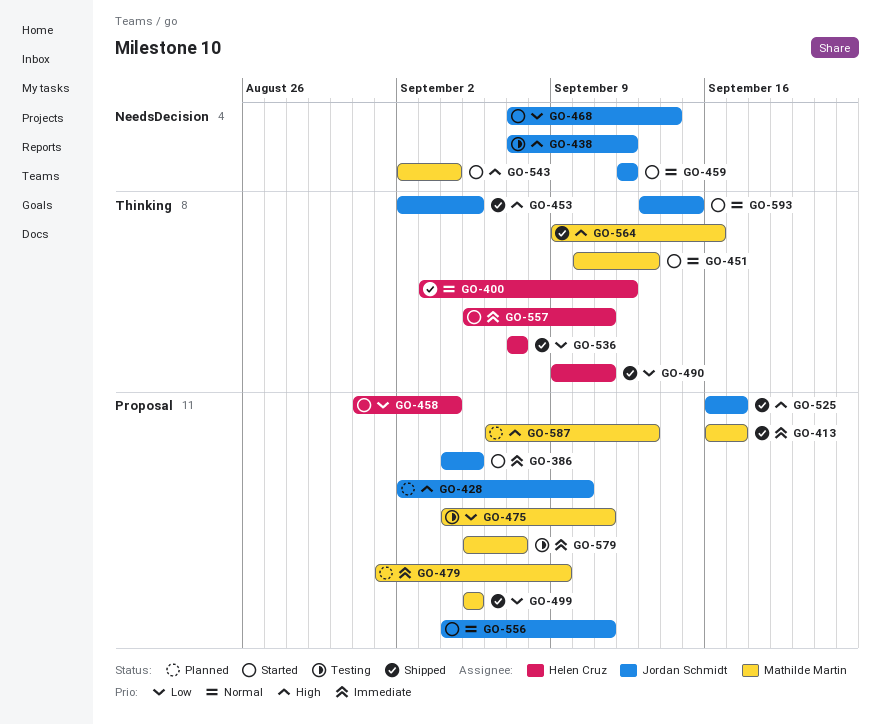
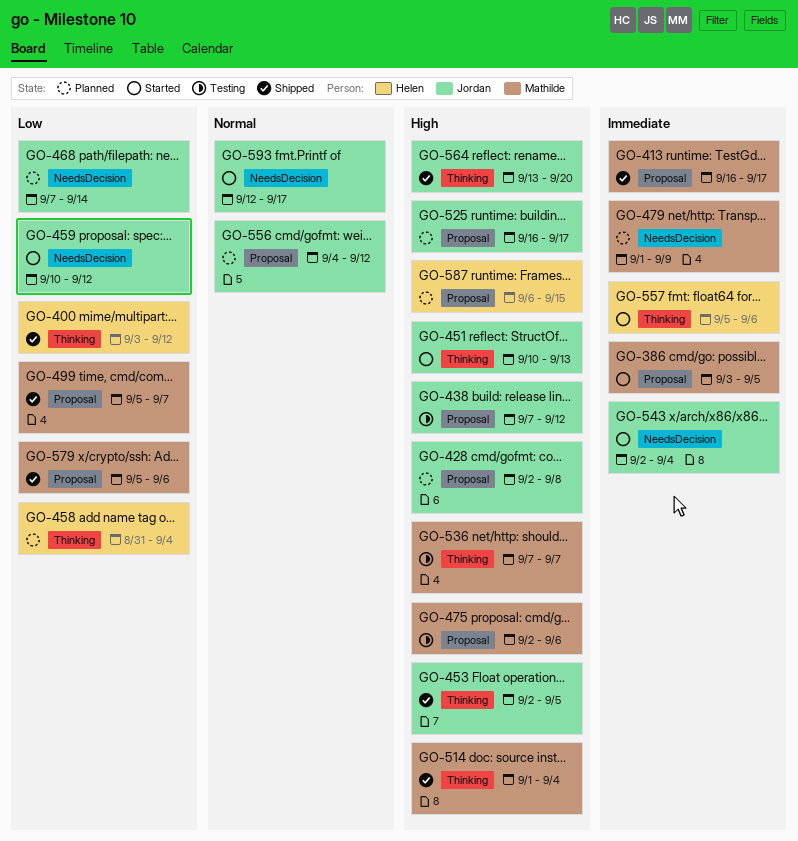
GO-386, owner: Jordan Schmidt -> Mathilde Martin
GO-386, start: Sep 4 -> Sep 3
GO-400, priority: Normal -> Low
GO-428, due: Sep 10 -> Sep 8
GO-438, label: NeedsDecision -> Proposal
GO-451, owner: Mathilde Martin -> Jordan Schmidt
GO-451, priority: Normal -> High
GO-458, status: Started -> Planned
GO-458, label: Proposal -> Thinking
GO-459, priority: Normal -> Low
GO-459, start: Sep 12 -> Sep 10
GO-468, status: Started -> Planned
GO-475, priority: Low -> High
GO-475, start: Sep 4 -> Sep 2
GO-475, due: Sep 11 -> Sep 6
GO-479, label: Proposal -> NeedsDecision
GO-490: present -> none
GO-499, due: Sep 5 -> Sep 7
GO-514: none -> present
GO-525, status: Shipped -> Planned
GO-536, status: Shipped -> Testing
GO-536, owner: Helen Cruz -> Mathilde Martin
GO-536, priority: Low -> High
GO-543, owner: Mathilde Martin -> Jordan Schmidt
GO-543, priority: High -> Immediate
GO-556, status: Started -> Planned
GO-556, due: Sep 11 -> Sep 12
GO-557, due: Sep 11 -> Sep 6
GO-564, owner: Mathilde Martin -> Jordan Schmidt
GO-564, start: Sep 9 -> Sep 13
GO-564, due: Sep 16 -> Sep 20
GO-579, status: Testing -> Shipped
GO-579, priority: Immediate -> Low
GO-579, due: Sep 7 -> Sep 6
GO-587, owner: Mathilde Martin -> Helen Cruz
GO-587, due: Sep 13 -> Sep 15
GO-593, label: Thinking -> NeedsDecision
GO-593, start: Sep 13 -> Sep 12
GO-593, due: Sep 15 -> Sep 17

